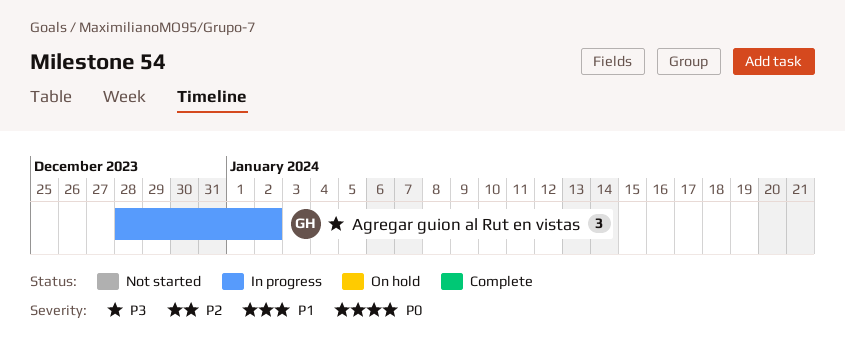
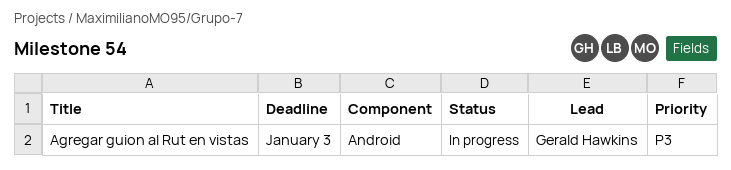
Agregar guion al Rut en vistas, due: Jan 2 -> Jan 3

